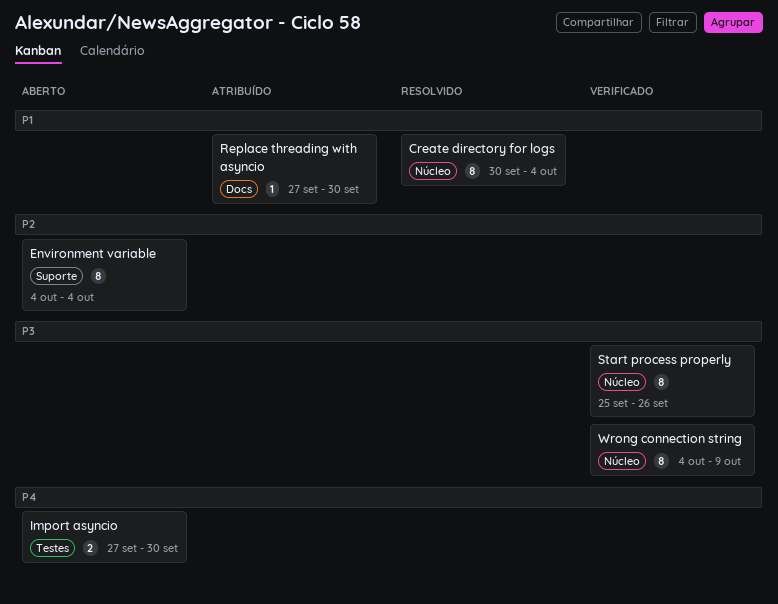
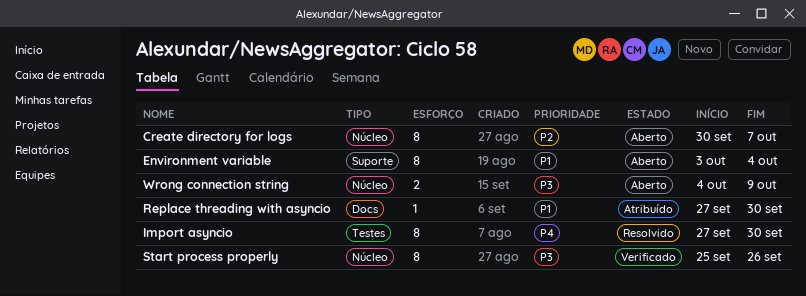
Create directory for logs, status: Resolvido -> Aberto
Create directory for logs, priority: P1 -> P2
Create directory for logs, due: Oct 4 -> Oct 7
Environment variable, priority: P2 -> P1
Environment variable, start: Oct 4 -> Oct 3
Import asyncio, status: Aberto -> Resolvido
Import asyncio, estimate: 2 -> 8
Wrong connection string, status: Verificado -> Aberto
Wrong connection string, estimate: 8 -> 2

